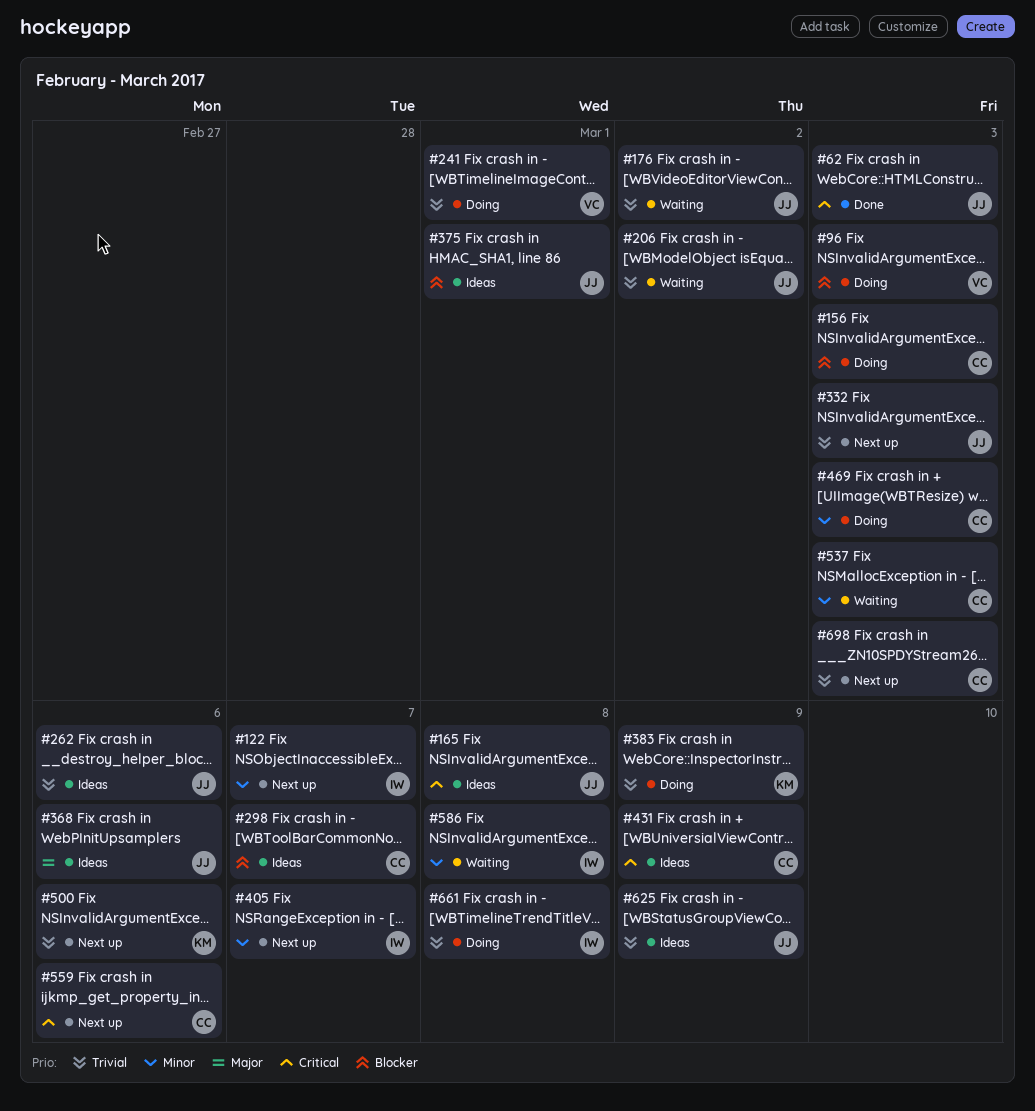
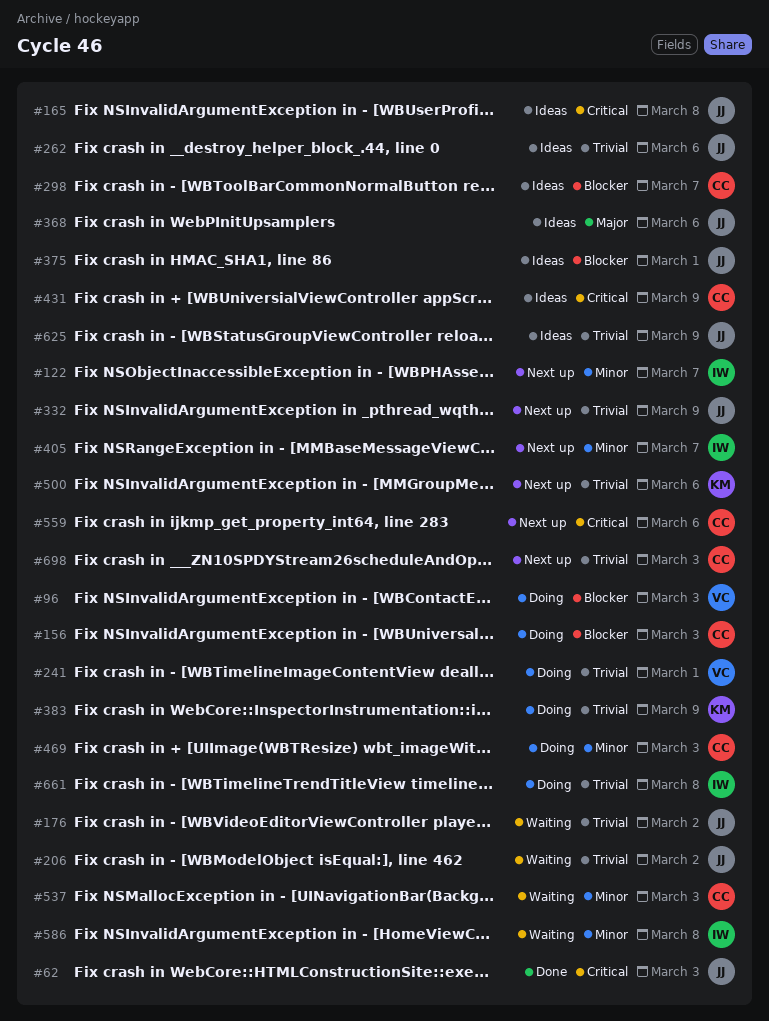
#332, due: Mar 3 -> Mar 9

